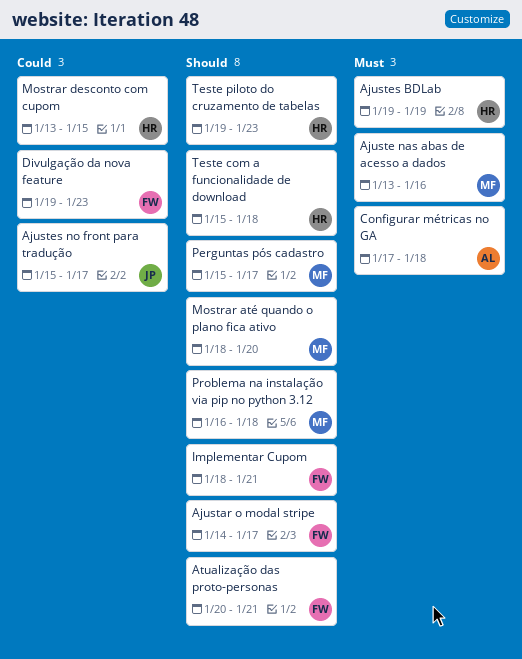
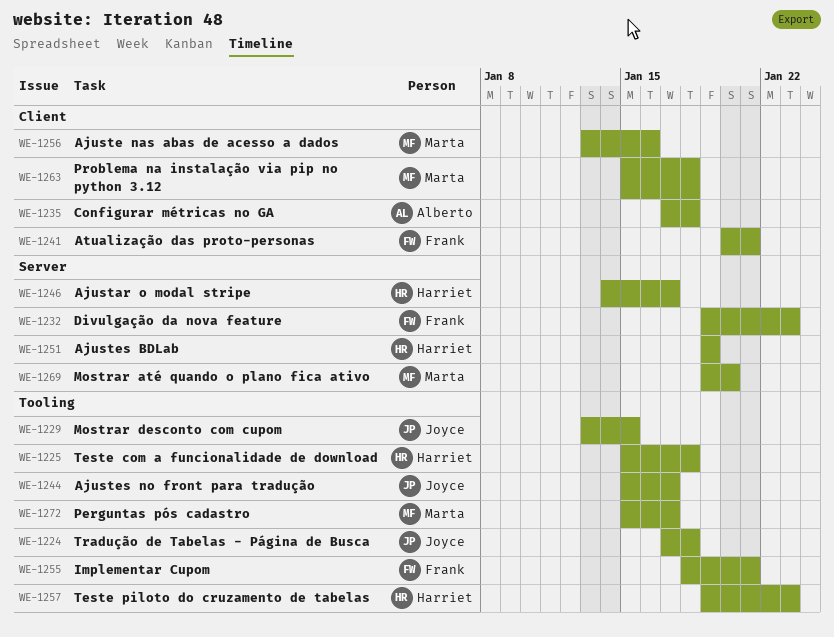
Ajustar o modal stripe, owner: Frank -> Harriet
Mostrar até quando o plano fica ativo, start: Jan 18 -> Jan 19
Mostrar desconto com cupom, owner: Harriet -> Joyce
Problema na instalação via pip no python 3.12, start: Jan 16 -> Jan 15
Tradução de Tabelas - Página de Busca: none -> present

